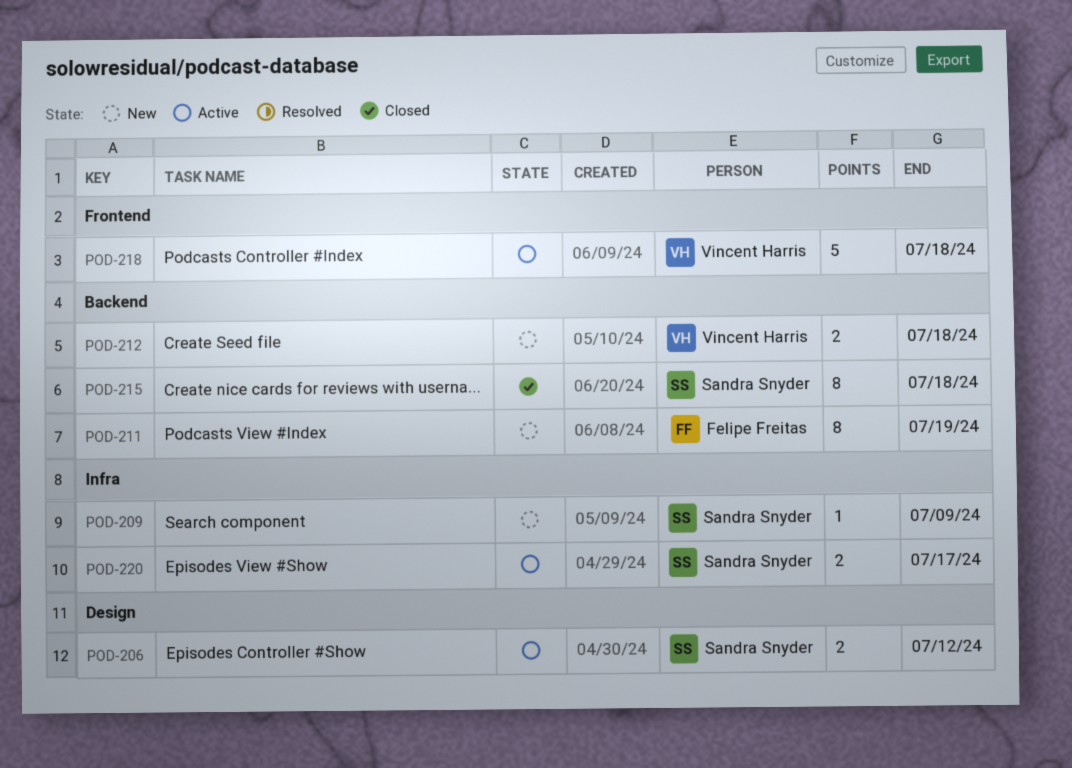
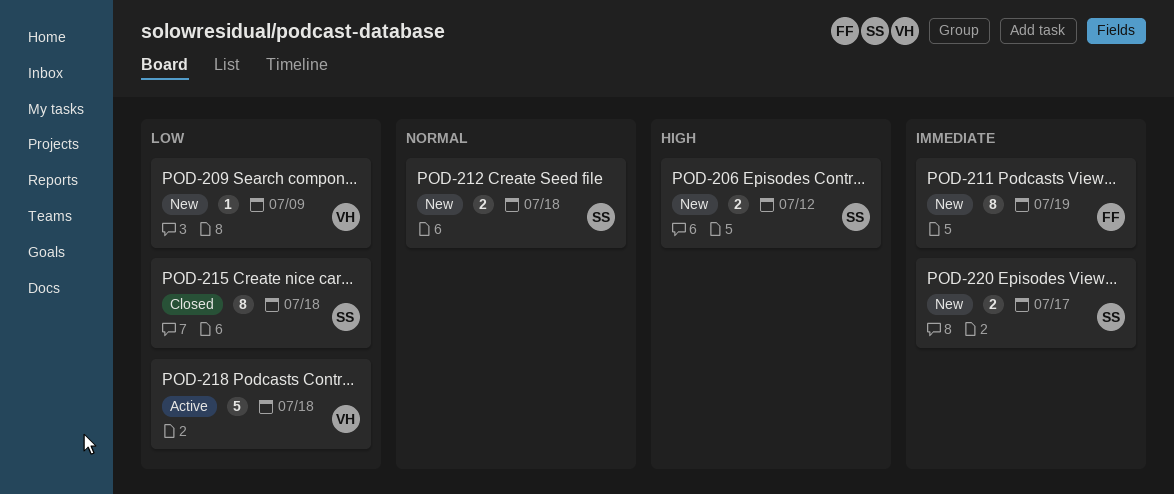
POD-206, status: Active -> New
POD-209, owner: Sandra Snyder -> Vincent Harris
POD-212, owner: Vincent Harris -> Sandra Snyder
POD-220, status: Active -> New

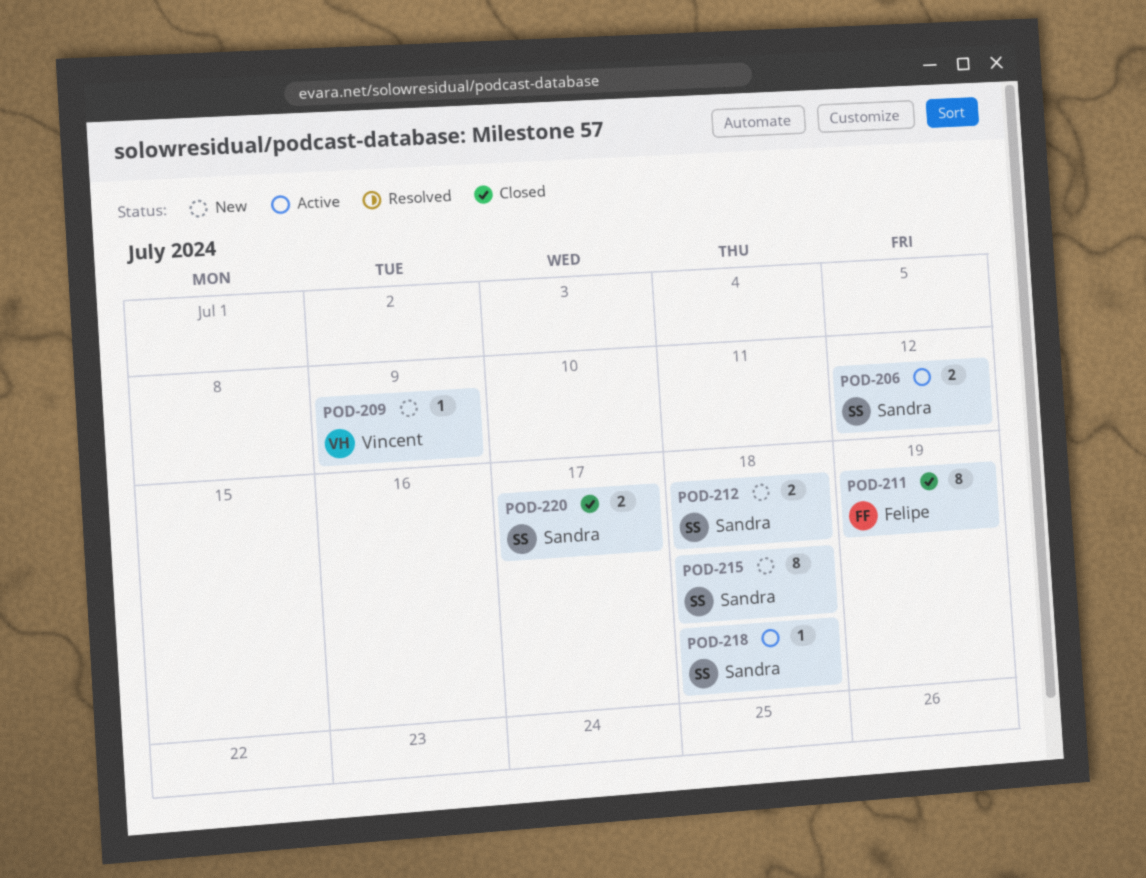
POD-206, status: New -> Active
POD-211, status: New -> Closed
POD-215, status: Closed -> New
POD-218, owner: Vincent -> Sandra
POD-218, estimate: 5 -> 1
POD-220, status: New -> Closed

